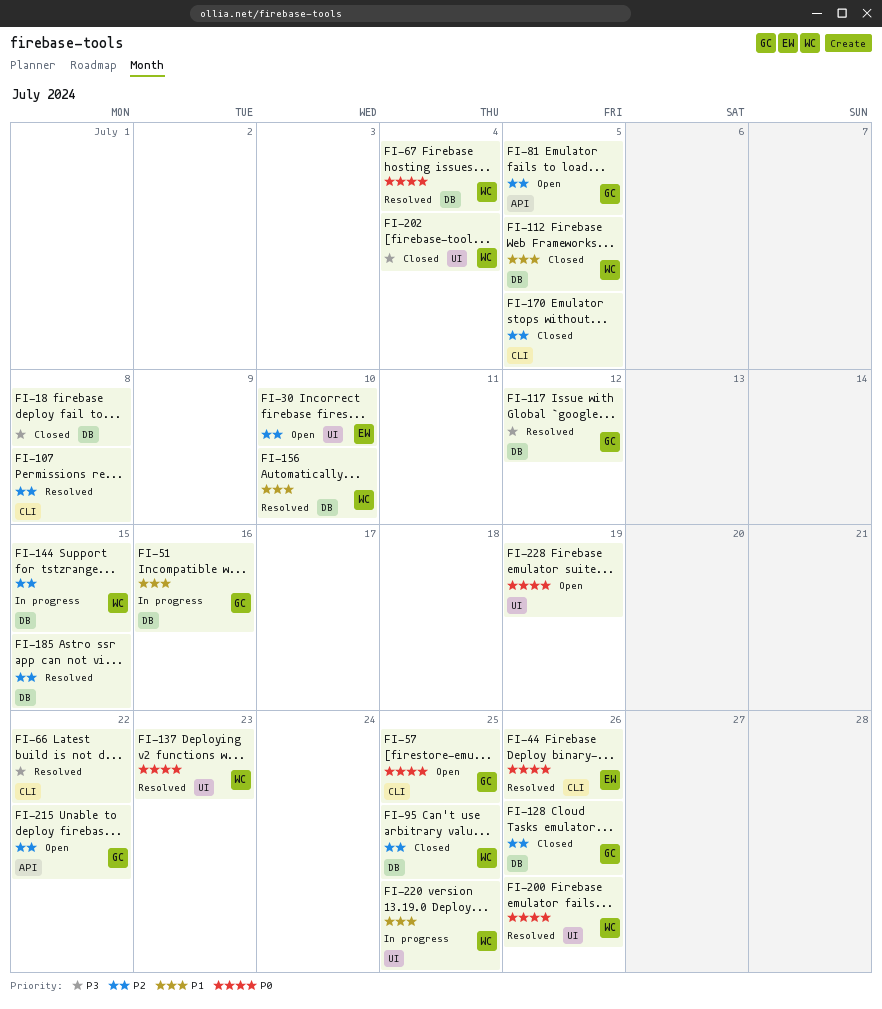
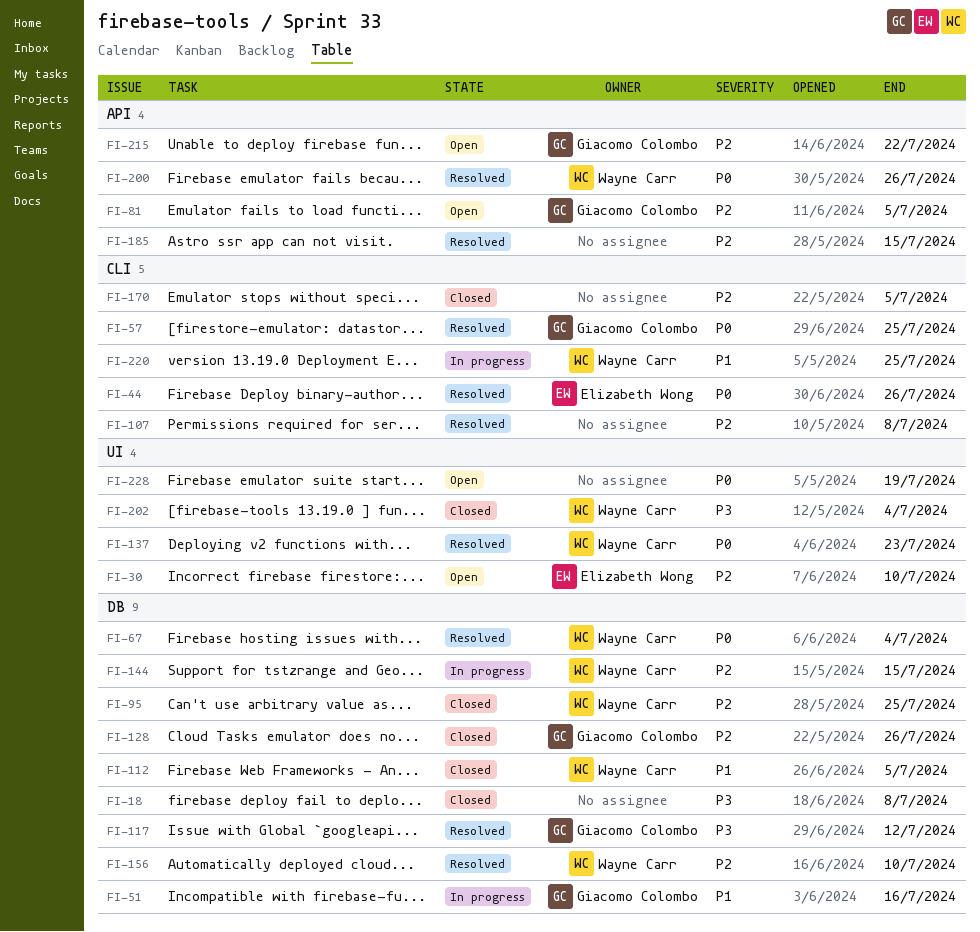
FI-57, status: Open -> Resolved
FI-66: present -> none
FI-156, priority: P1 -> P2
FI-185, label: DB -> API
FI-200, label: UI -> API
FI-220, label: UI -> CLI

